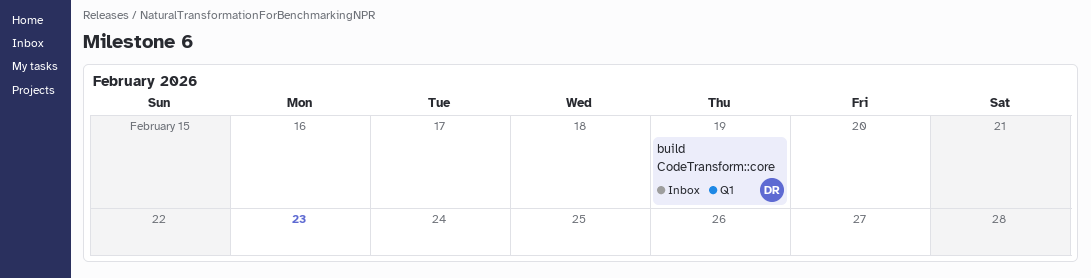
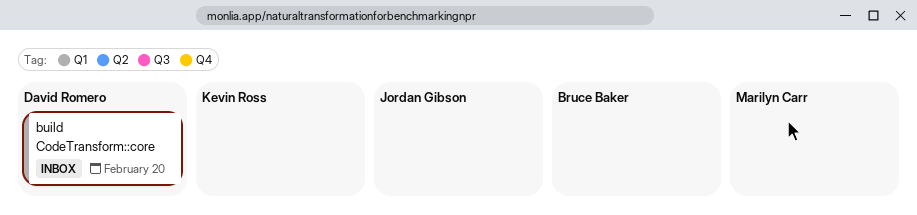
build CodeTransform::core, due: Feb 19 -> Feb 20

